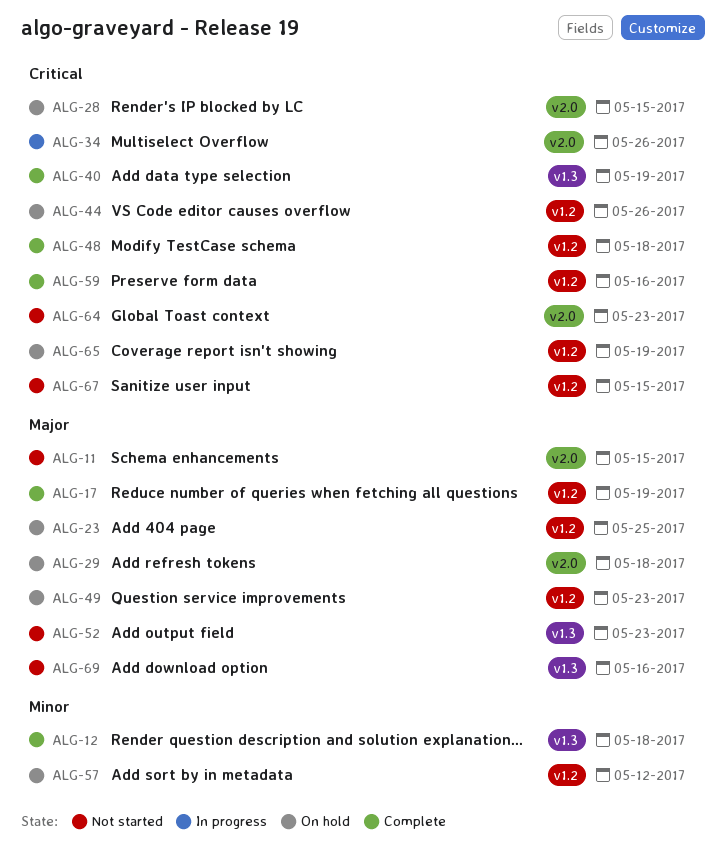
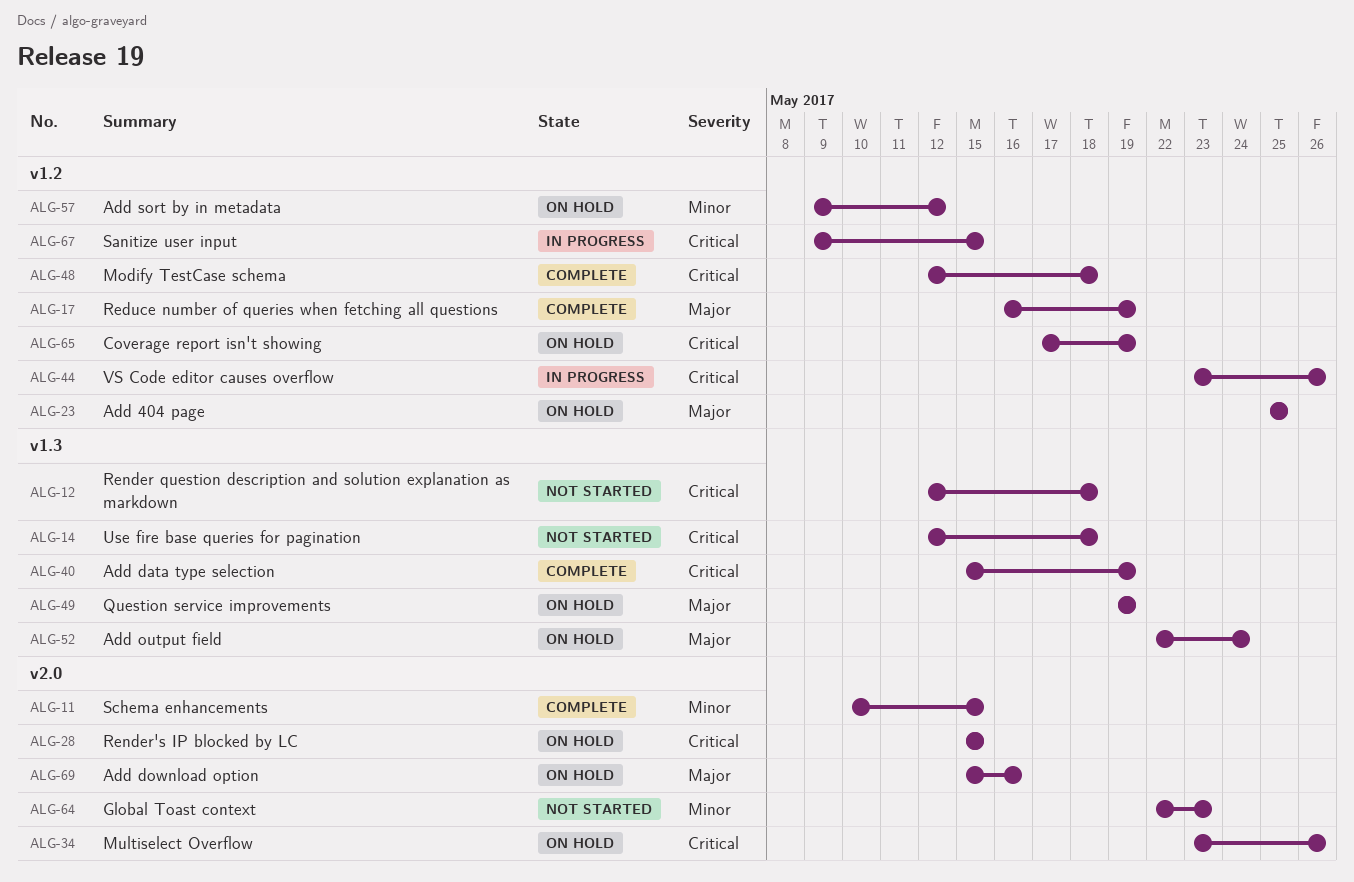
ALG-11, status: Not started -> Complete
ALG-11, priority: Major -> Minor
ALG-12, status: Complete -> Not started
ALG-12, priority: Minor -> Critical
ALG-14: none -> present
ALG-29: present -> none
ALG-34, status: In progress -> On hold
ALG-44, status: On hold -> In progress
ALG-49, label: v1.2 -> v1.3
ALG-49, due: May 23 -> May 19
ALG-52, status: Not started -> On hold
ALG-52, due: May 23 -> May 24
ALG-59: present -> none
ALG-64, priority: Critical -> Minor
ALG-67, status: Not started -> In progress
ALG-69, status: Not started -> On hold
ALG-69, label: v1.3 -> v2.0

